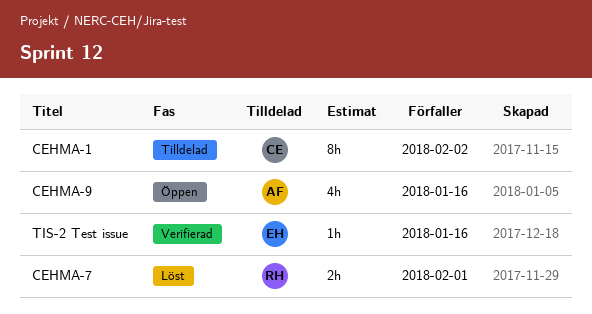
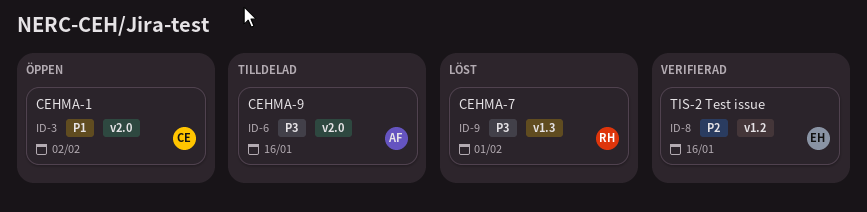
CEHMA-1, status: Tilldelad -> Öppen
CEHMA-9, status: Öppen -> Tilldelad

